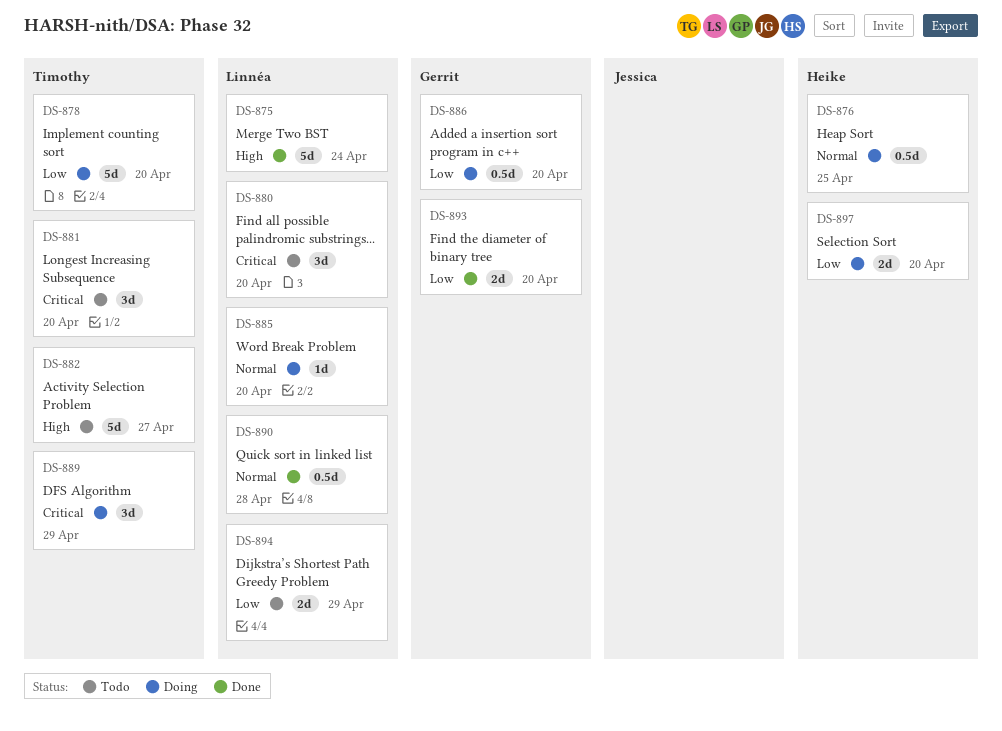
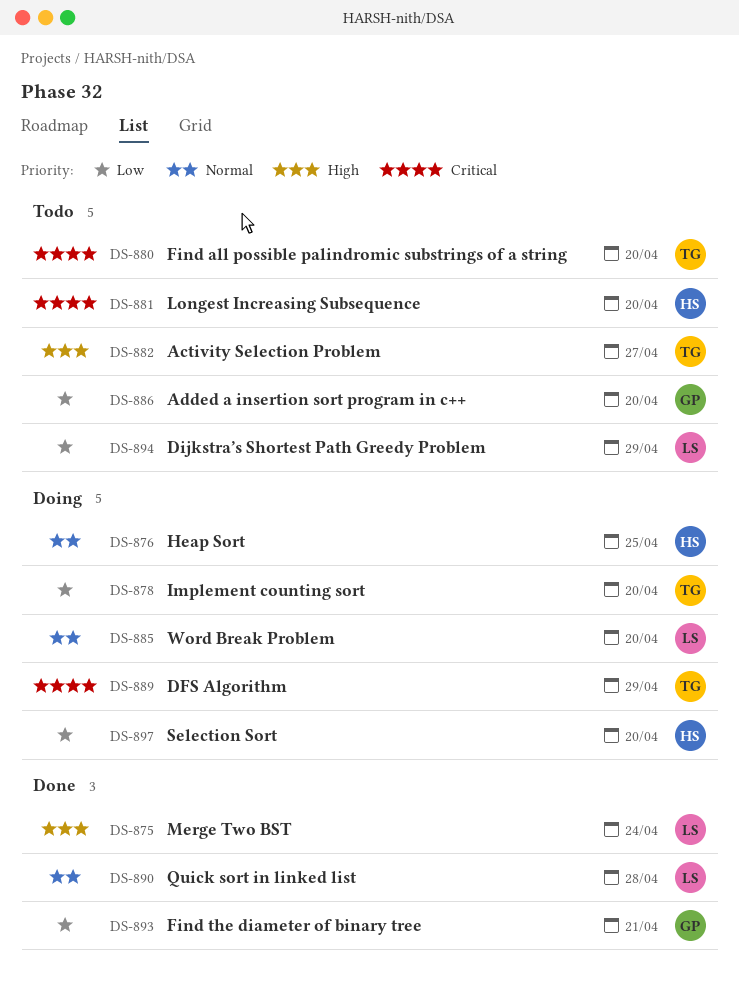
DS-880, owner: Linnéa -> Timothy
DS-881, owner: Timothy -> Heike
DS-886, status: Doing -> Todo
DS-893, due: Apr 20 -> Apr 21

